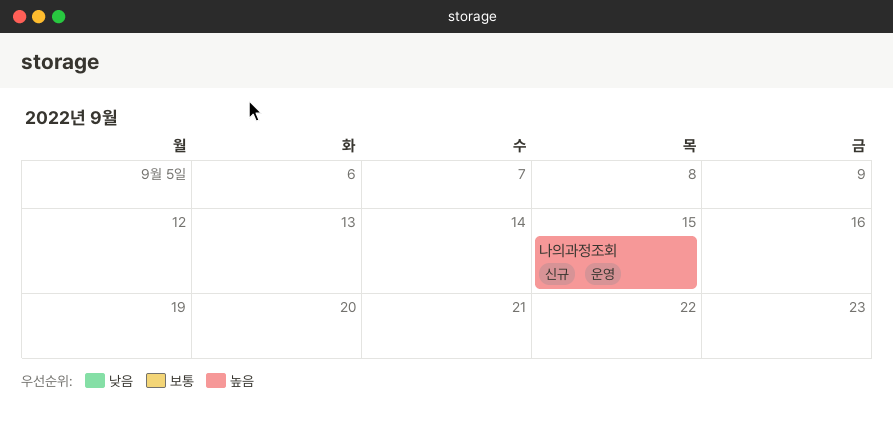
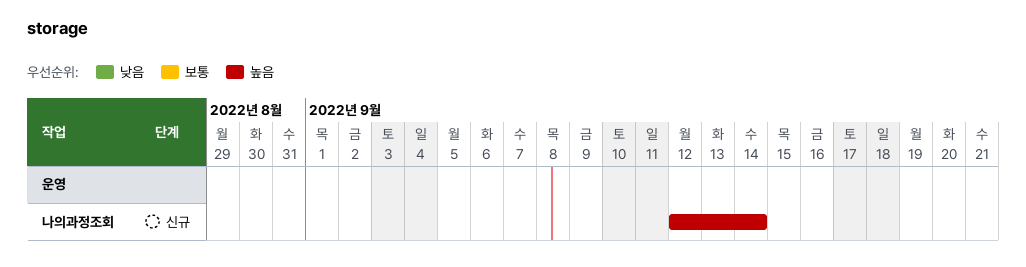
나의과정조회, due: Sep 15 -> Sep 14

